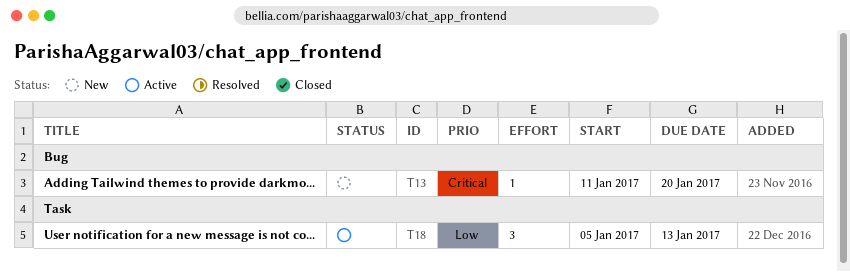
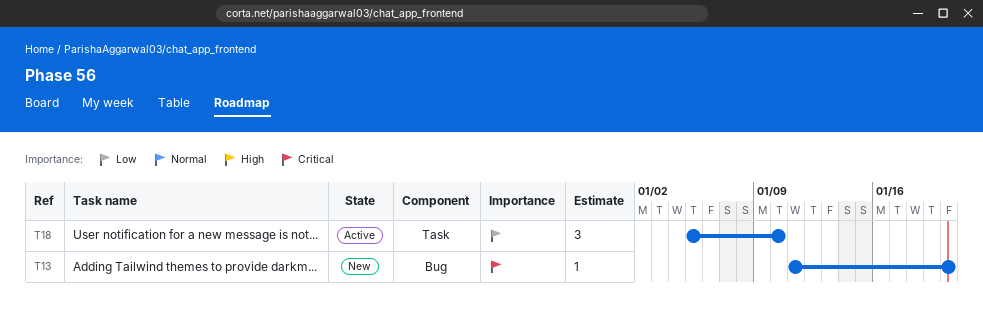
T18, due: Jan 13 -> Jan 10

